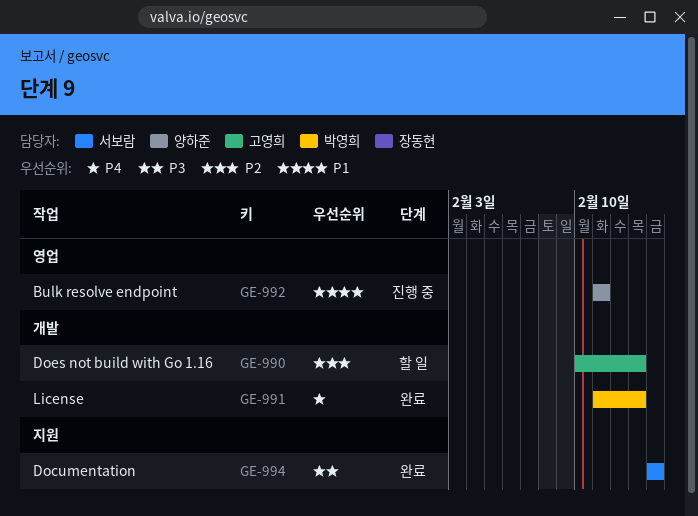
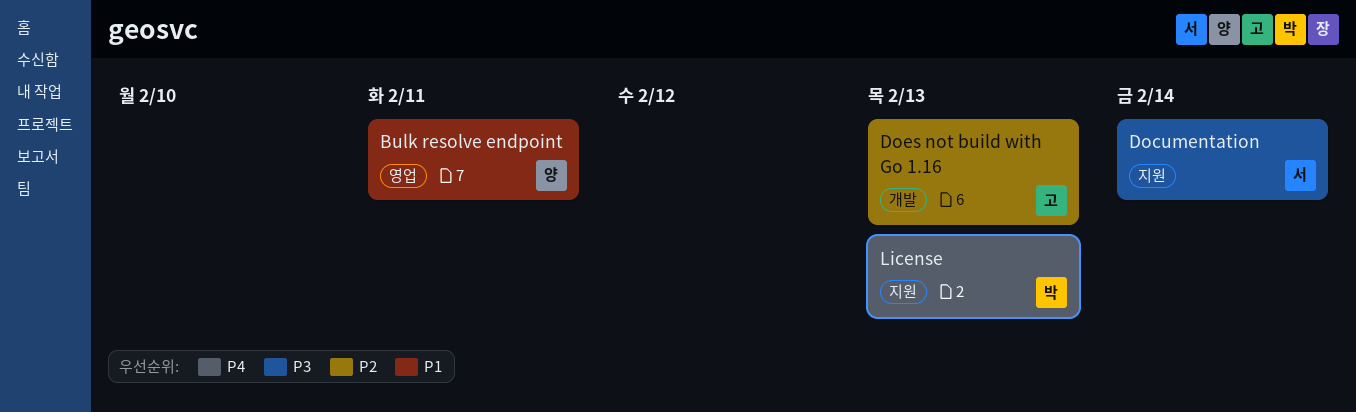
License, label: 개발 -> 지원

